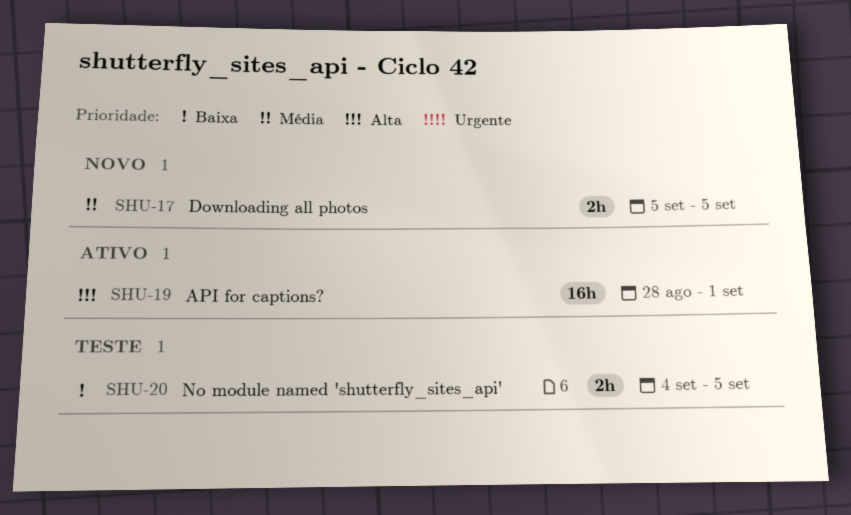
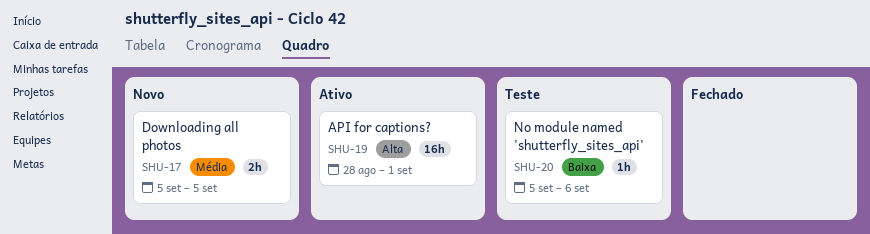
SHU-20, estimate: 2h -> 1h
SHU-20, start: Sep 4 -> Sep 5
SHU-20, due: Sep 5 -> Sep 6

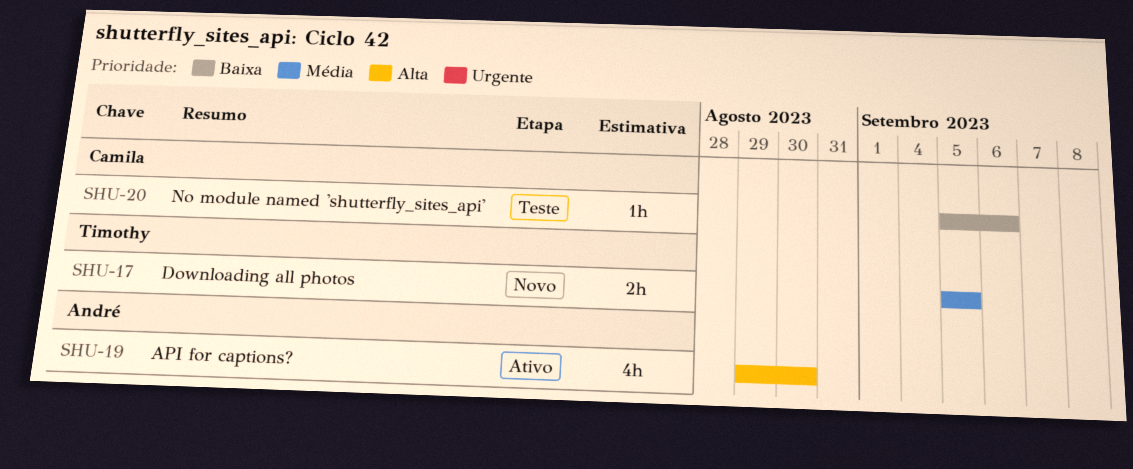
SHU-19, estimate: 16h -> 4h
SHU-19, start: Aug 28 -> Aug 29
SHU-19, due: Sep 1 -> Aug 30

